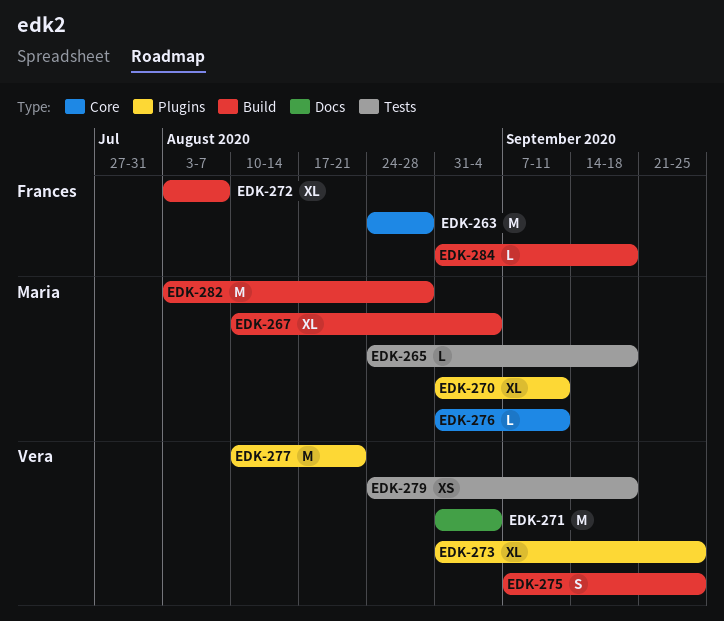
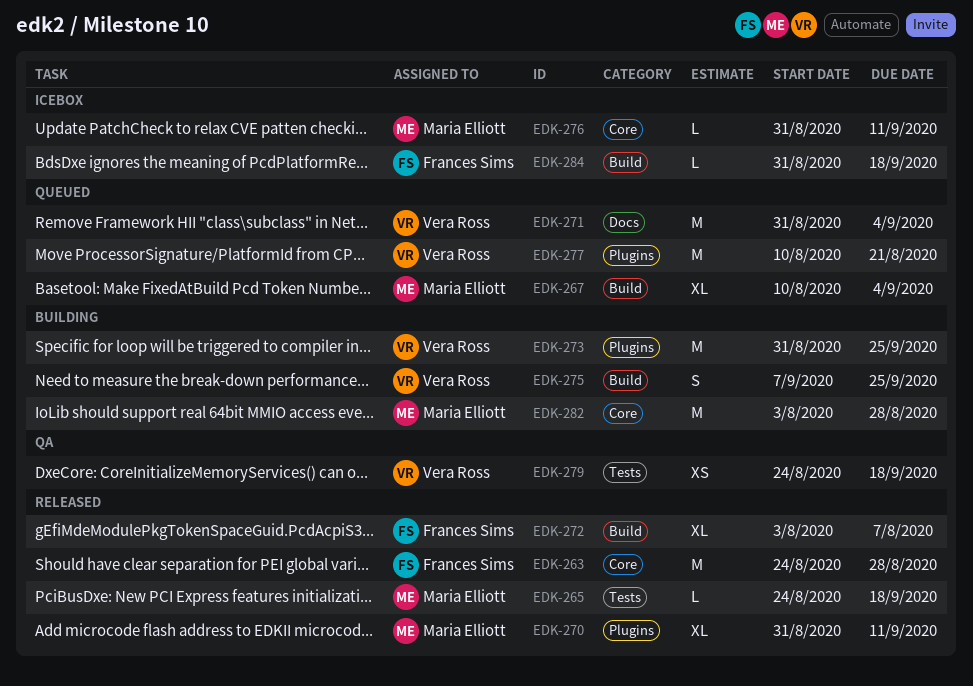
EDK-273, estimate: XL -> M
EDK-282, label: Build -> Core

